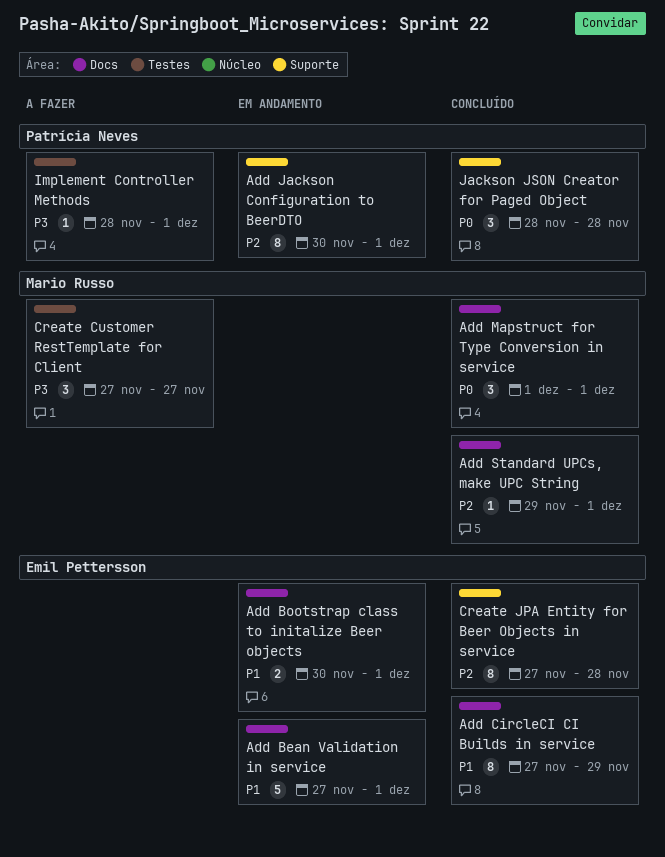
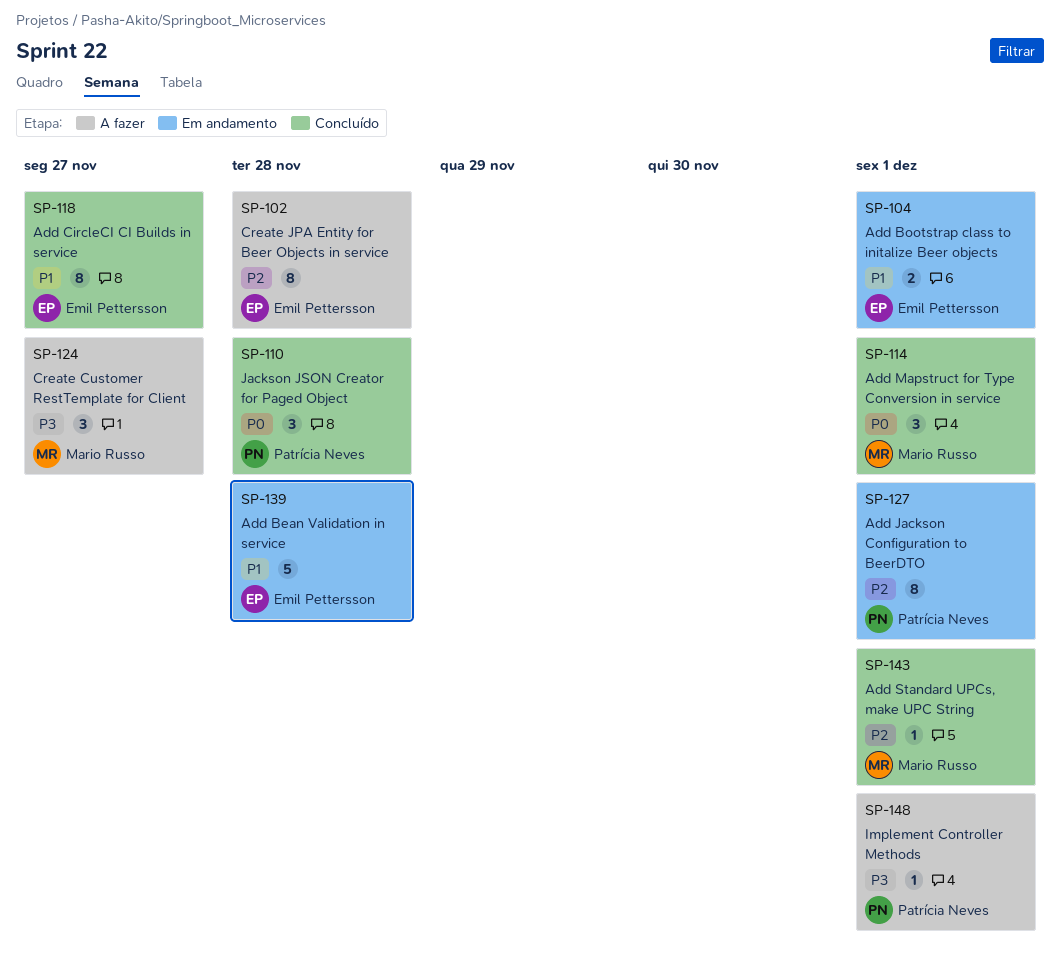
Add Bean Validation in service, due: Dec 1 -> Nov 28
Add CircleCI CI Builds in service, due: Nov 29 -> Nov 27
Create JPA Entity for Beer Objects in service, status: Concluído -> A fazer

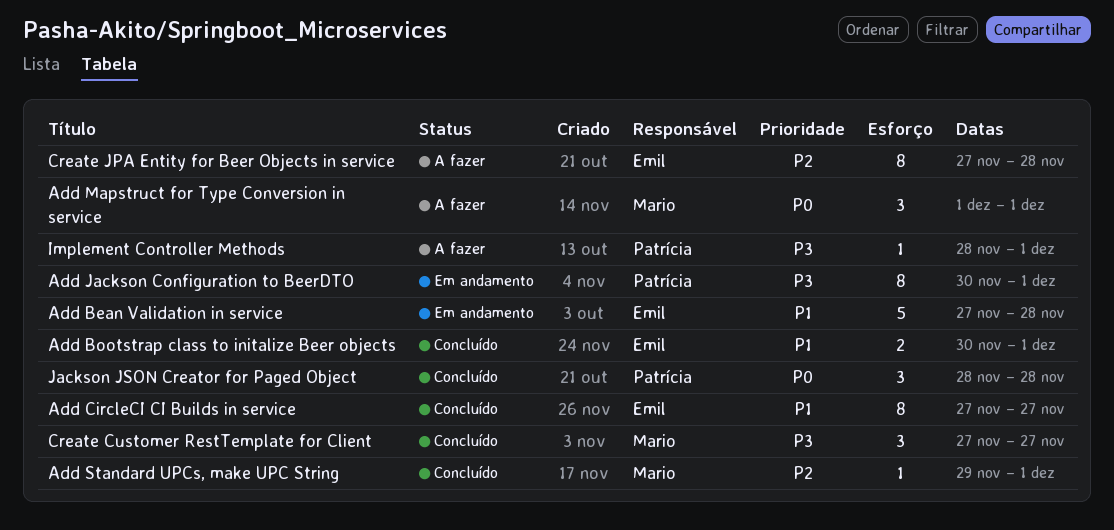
Add Bootstrap class to initalize Beer objects, status: Em andamento -> Concluído
Add Jackson Configuration to BeerDTO, priority: P2 -> P3
Add Mapstruct for Type Conversion in service, status: Concluído -> A fazer
Create Customer RestTemplate for Client, status: A fazer -> Concluído

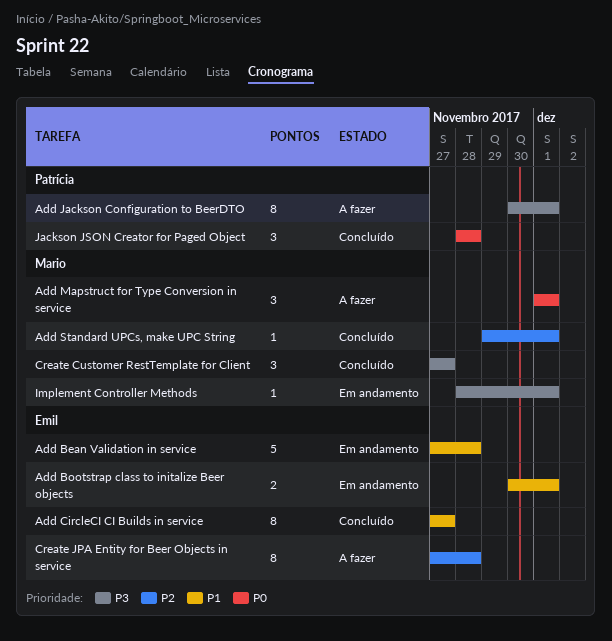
Add Bootstrap class to initalize Beer objects, status: Concluído -> Em andamento
Add Jackson Configuration to BeerDTO, status: Em andamento -> A fazer
Implement Controller Methods, status: A fazer -> Em andamento
Implement Controller Methods, owner: Patrícia -> Mario

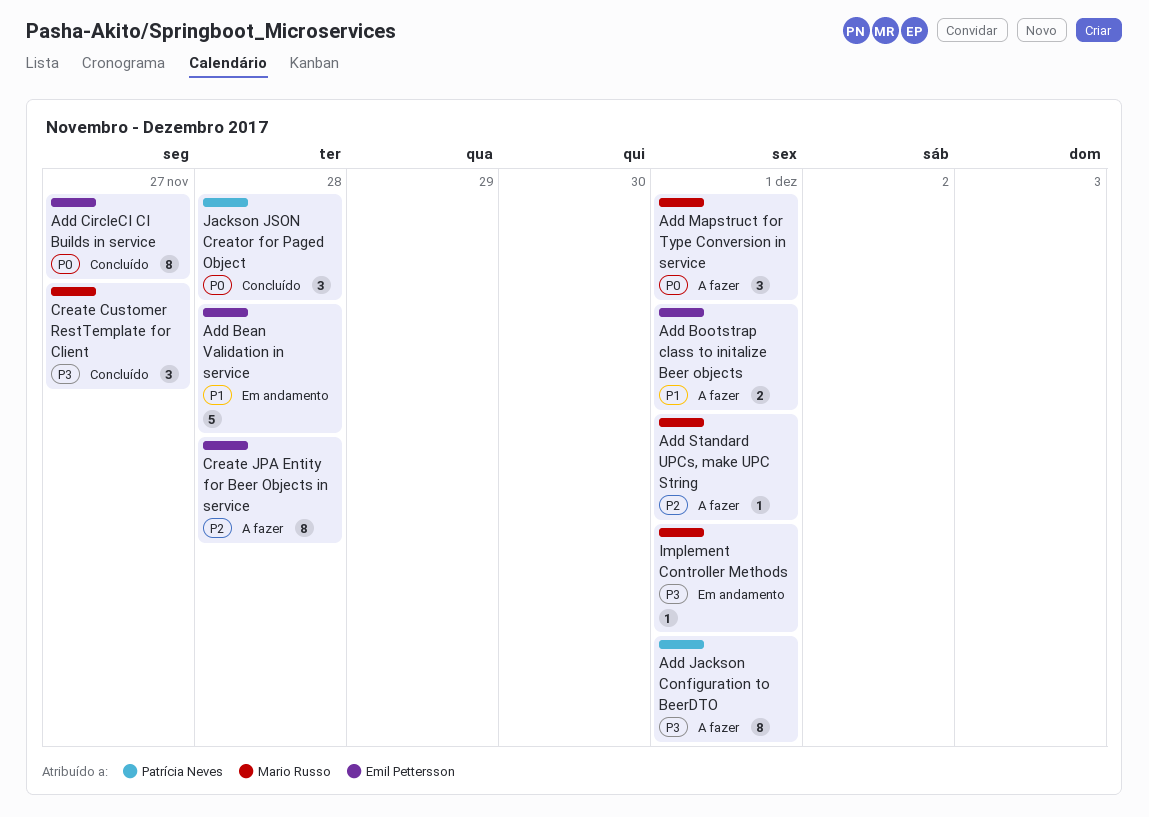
Add Bootstrap class to initalize Beer objects, status: Em andamento -> A fazer
Add CircleCI CI Builds in service, priority: P1 -> P0
Add Standard UPCs, make UPC String, status: Concluído -> A fazer

